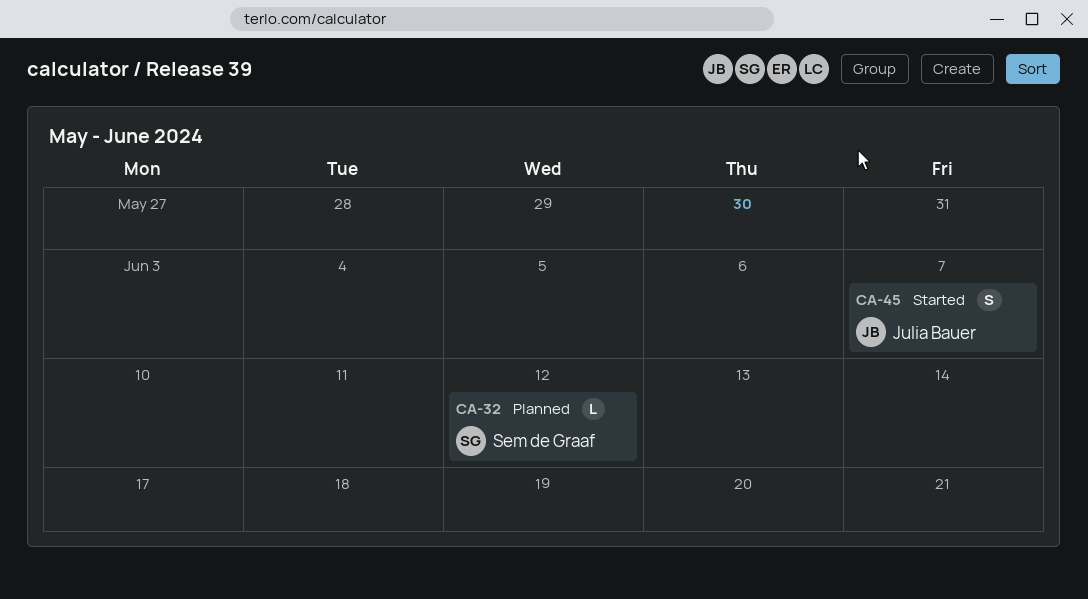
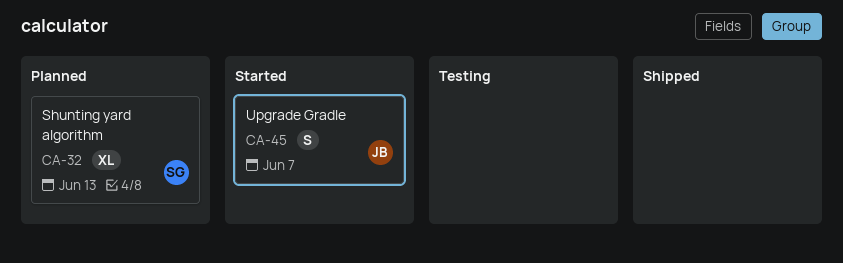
CA-32, estimate: L -> XL
CA-32, due: Jun 12 -> Jun 13

